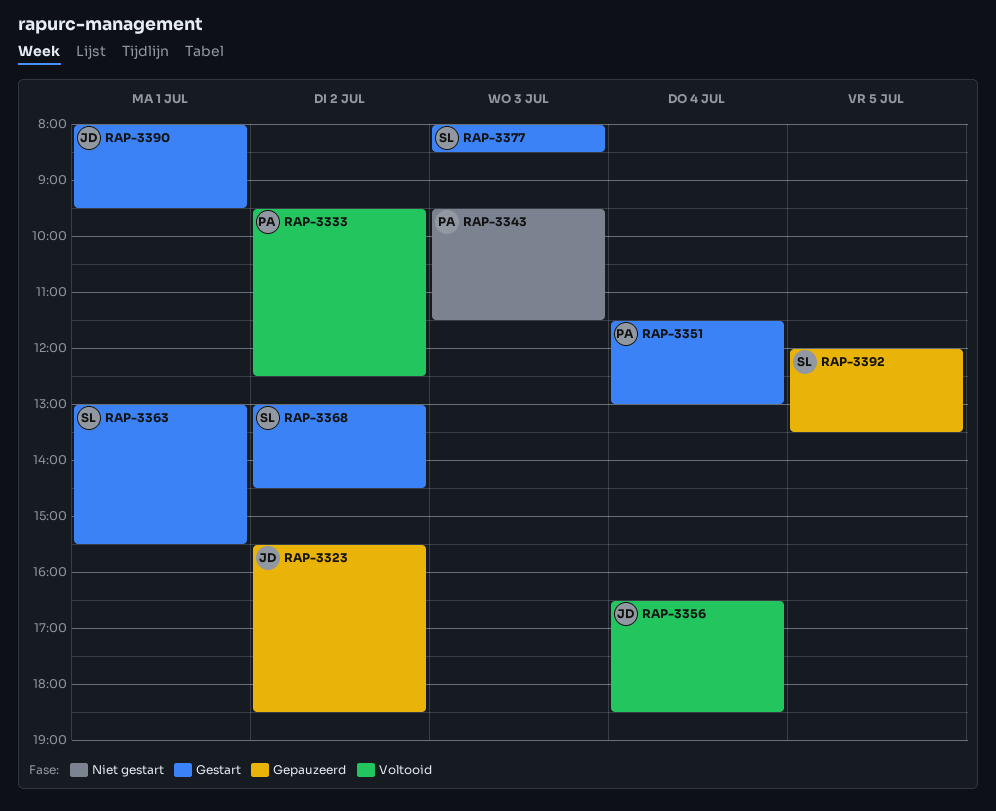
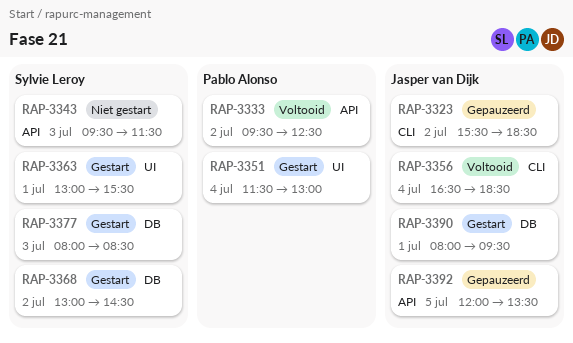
RAP-3343, owner: Pablo Alonso -> Sylvie Leroy
RAP-3392, owner: Sylvie Leroy -> Jasper van Dijk

